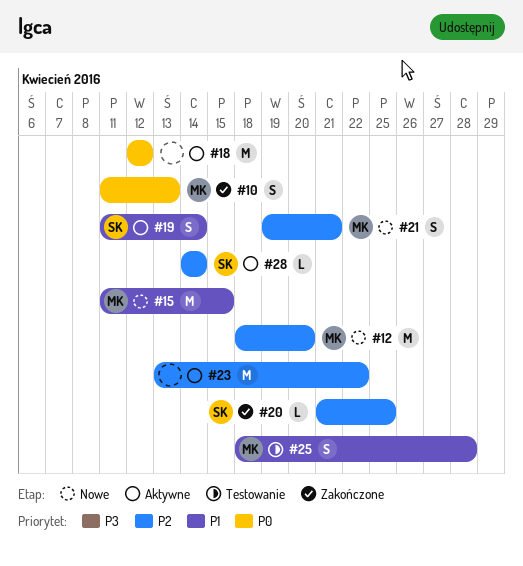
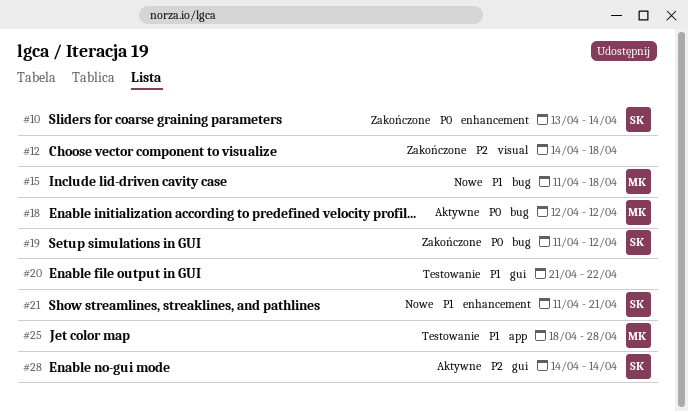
#10, owner: MK -> SK
#10, start: Apr 11 -> Apr 13
#10, due: Apr 13 -> Apr 14
#12, status: Nowe -> Zakończone
#12, owner: MK -> none
#12, start: Apr 18 -> Apr 14
#12, due: Apr 20 -> Apr 18
#15, due: Apr 15 -> Apr 18
#18, owner: none -> MK
#19, status: Aktywne -> Zakończone
#19, priority: P1 -> P0
#19, due: Apr 14 -> Apr 12
#20, status: Zakończone -> Testowanie
#20, owner: SK -> none
#20, priority: P2 -> P1
#20, due: Apr 25 -> Apr 22
#21, owner: MK -> SK
#21, priority: P2 -> P1
#21, start: Apr 19 -> Apr 11
#23: present -> none

